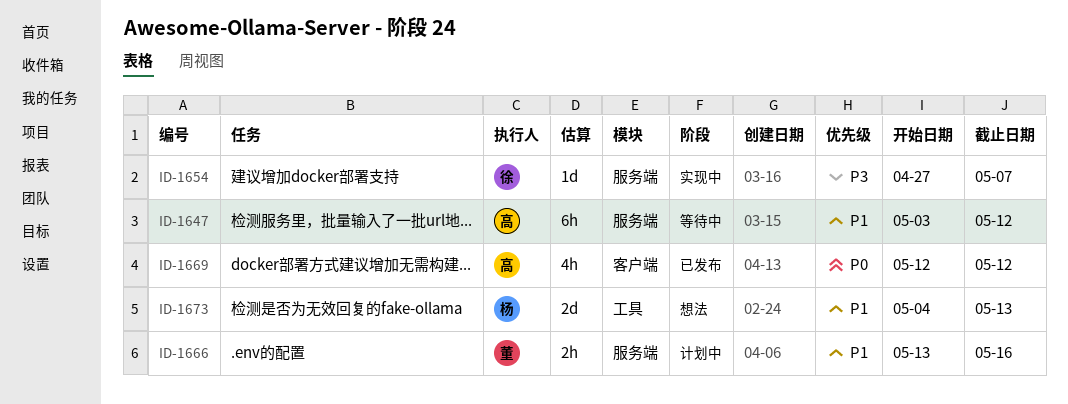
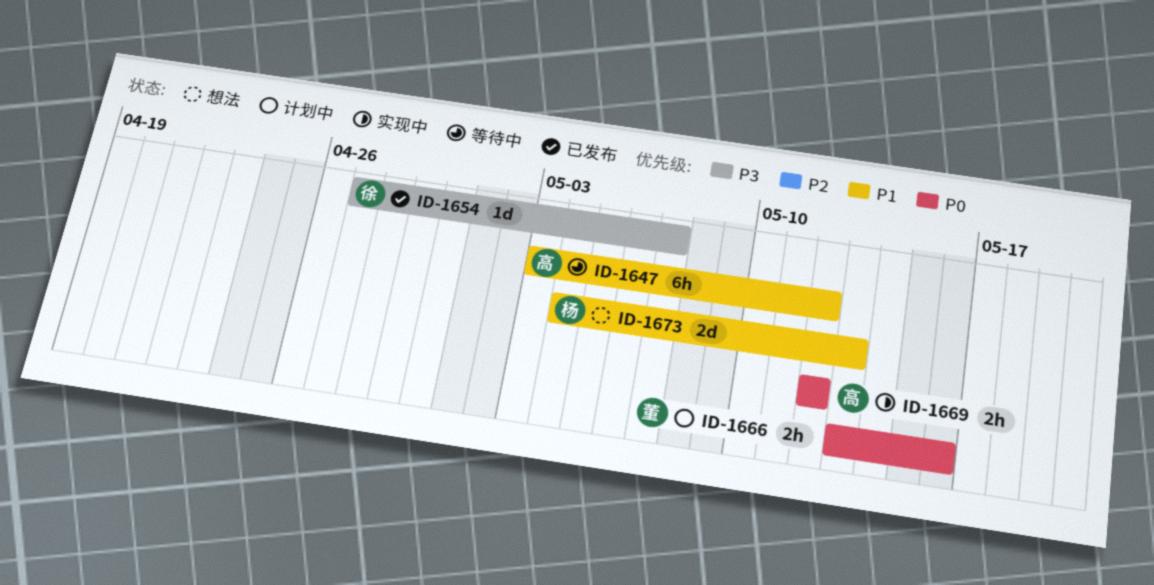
ID-1654, status: 实现中 -> 已发布
ID-1666, priority: P1 -> P0
ID-1669, status: 已发布 -> 实现中
ID-1669, estimate: 4h -> 2h

